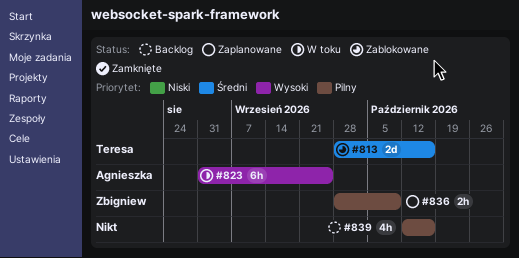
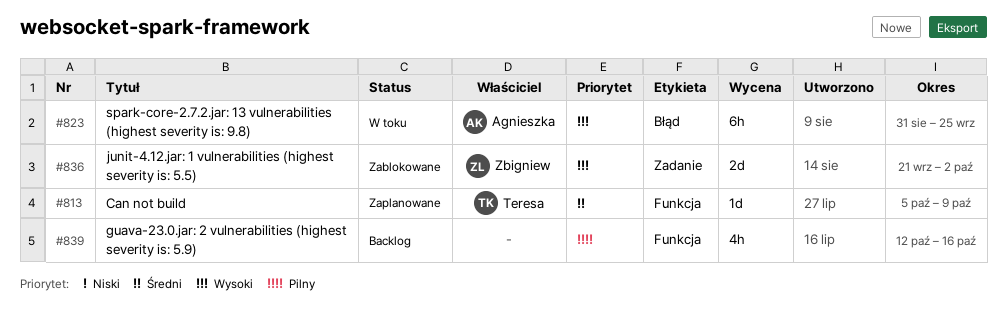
#813, status: Zablokowane -> Zaplanowane
#813, estimate: 2d -> 1d
#813, start: Sep 28 -> Oct 5
#813, due: Oct 16 -> Oct 9
#836, status: Zaplanowane -> Zablokowane
#836, priority: Pilny -> Wysoki
#836, estimate: 2h -> 2d
#836, start: Sep 28 -> Sep 21
#836, due: Oct 9 -> Oct 2

